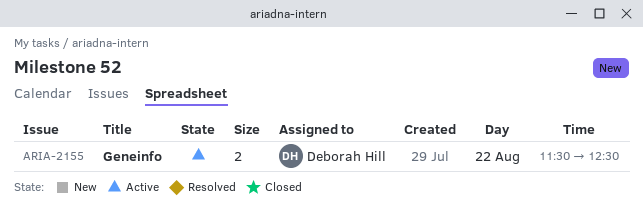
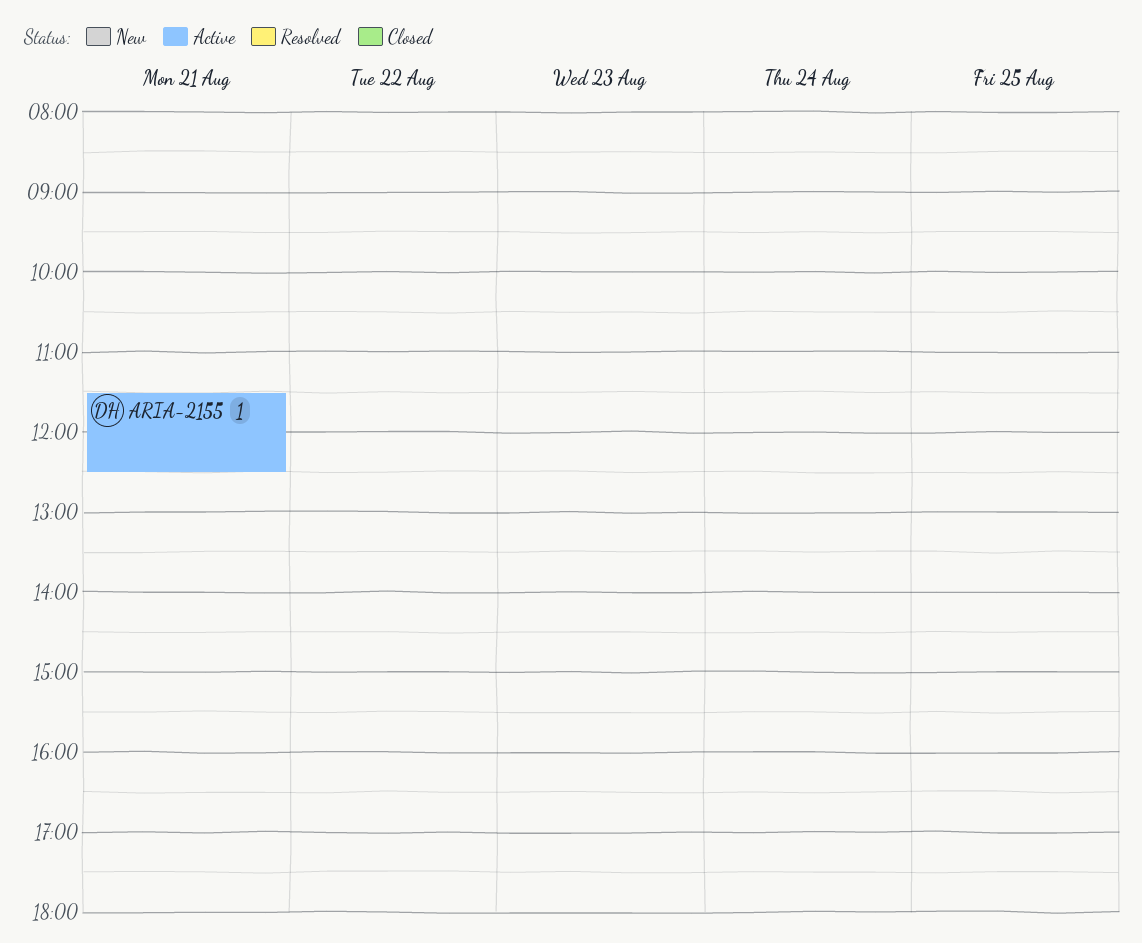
ARIA-2155, estimate: 2 -> 1
ARIA-2155, day: Aug 22 -> Aug 21

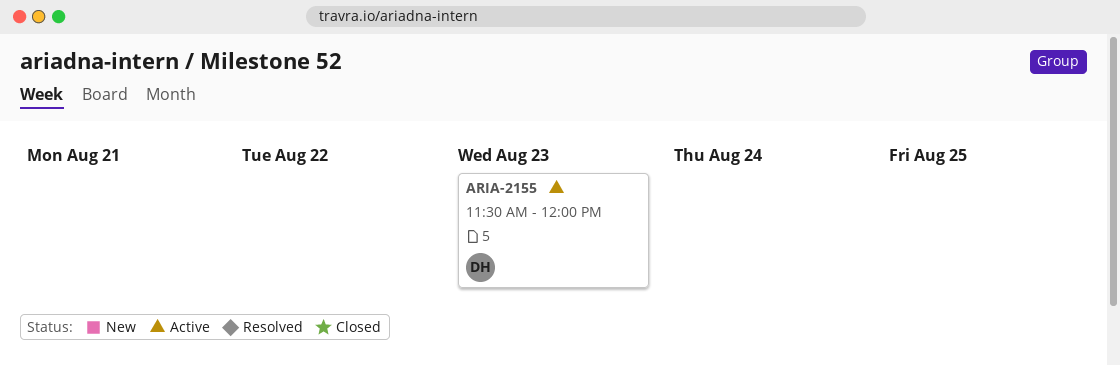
ARIA-2155, day: Aug 21 -> Aug 23
ARIA-2155, ends: 12:30 -> 12:00

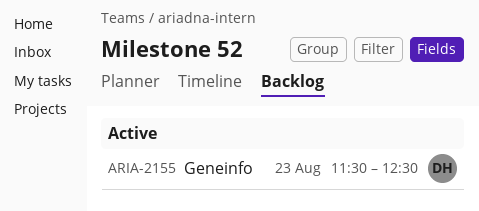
ARIA-2155, ends: 12:00 -> 12:30

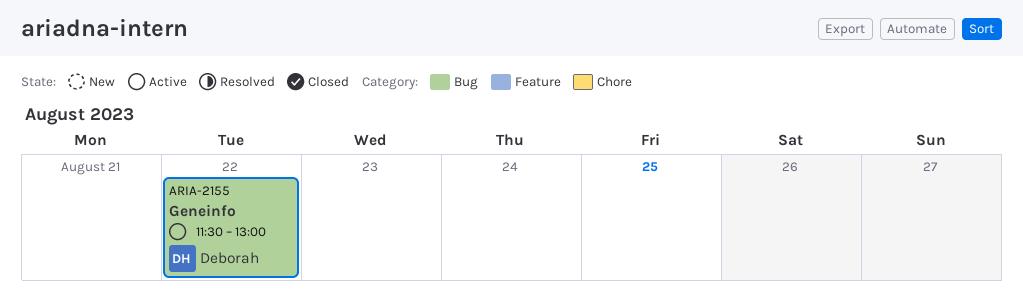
ARIA-2155, day: Aug 23 -> Aug 22
ARIA-2155, ends: 12:30 -> 13:00

